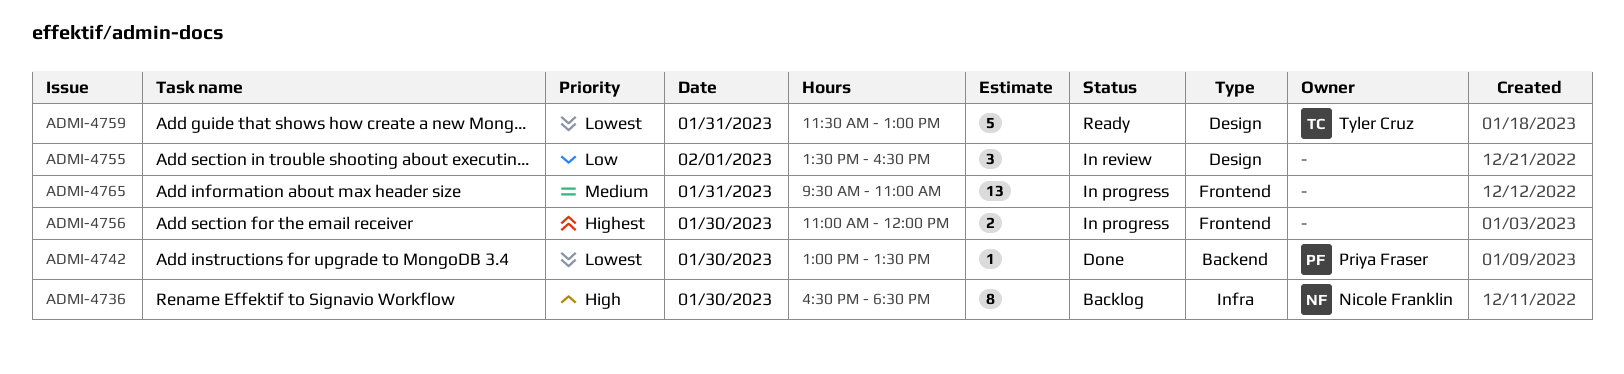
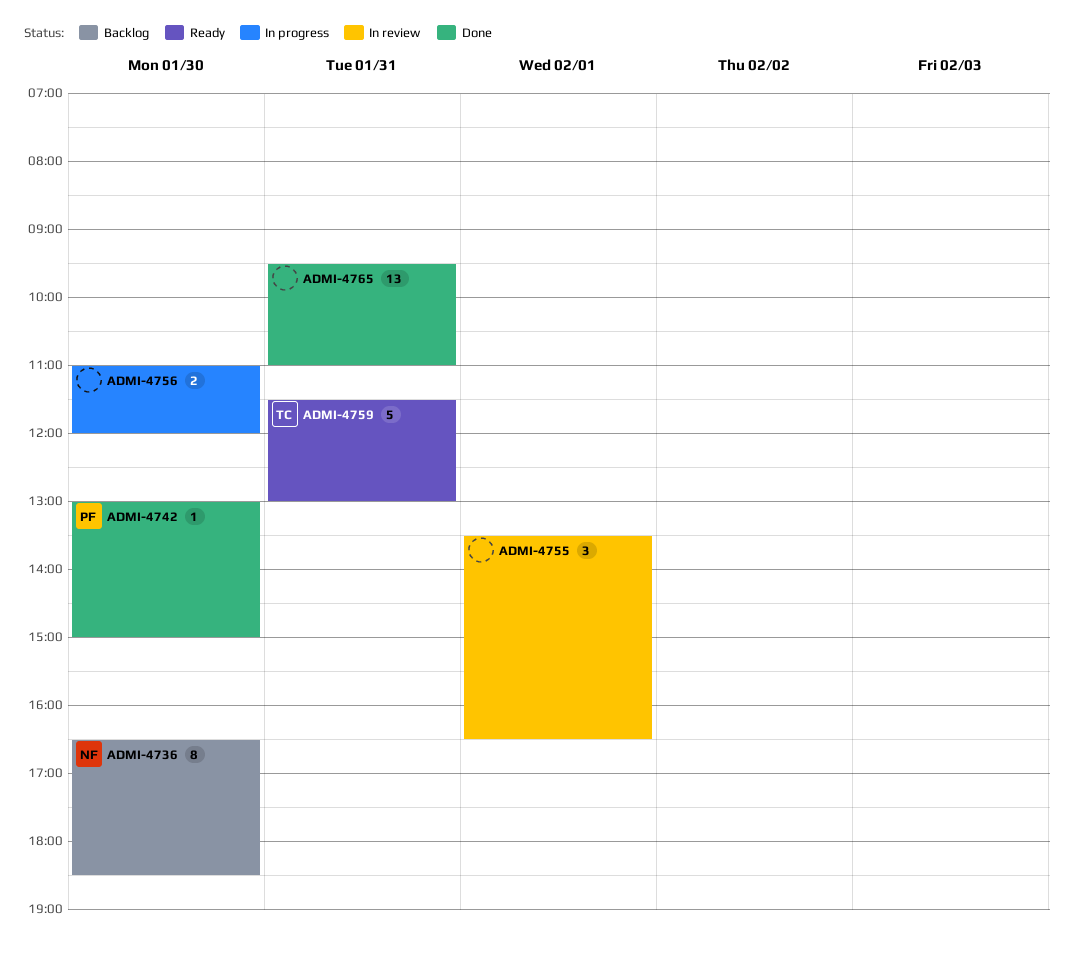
ADMI-4742, ends: 13:30 -> 15:00
ADMI-4765, status: In progress -> Done

